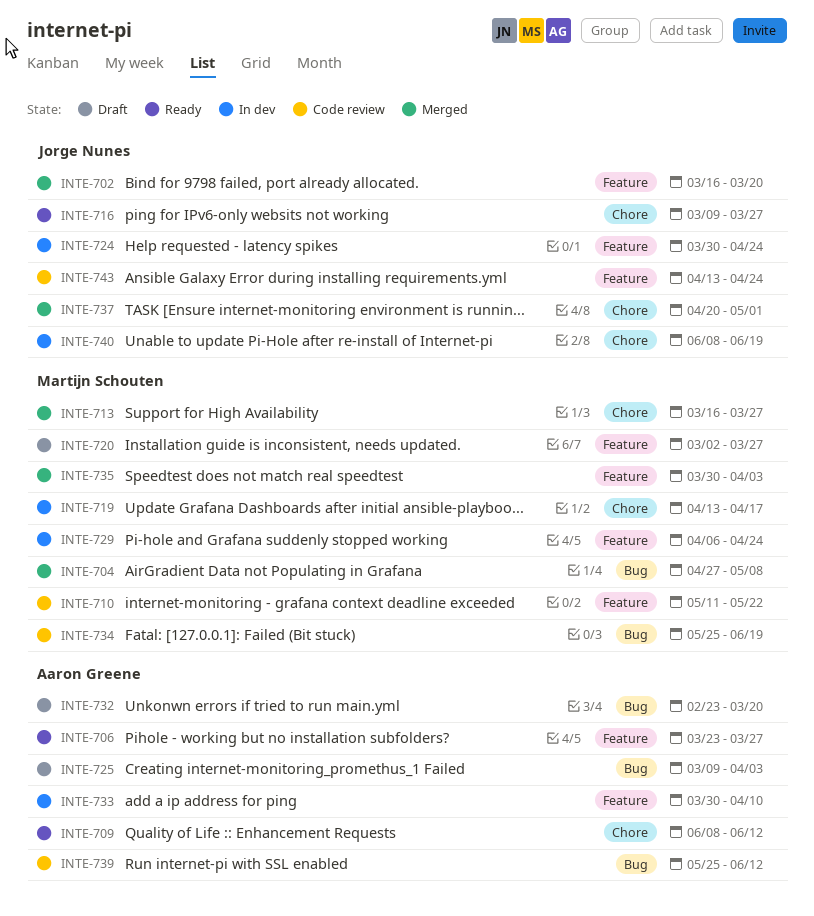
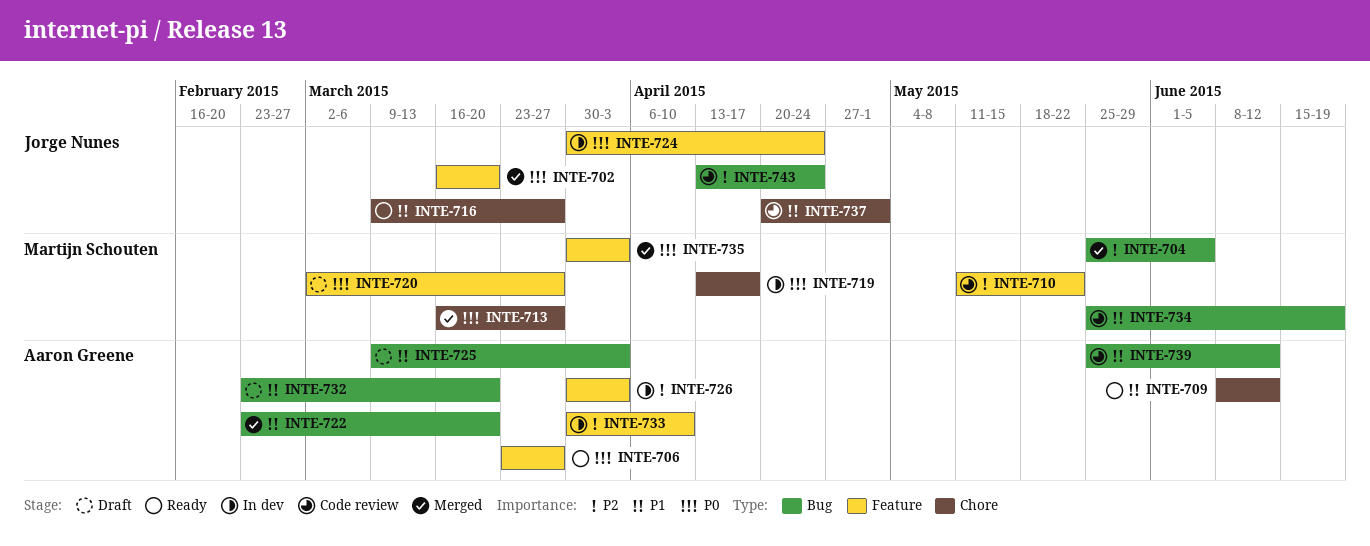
INTE-704, start: Apr 27 -> May 25
INTE-704, due: May 8 -> Jun 5
INTE-722: none -> present
INTE-726: none -> present
INTE-729: present -> none
INTE-737, status: Merged -> Code review
INTE-740: present -> none
INTE-743, label: Feature -> Bug

